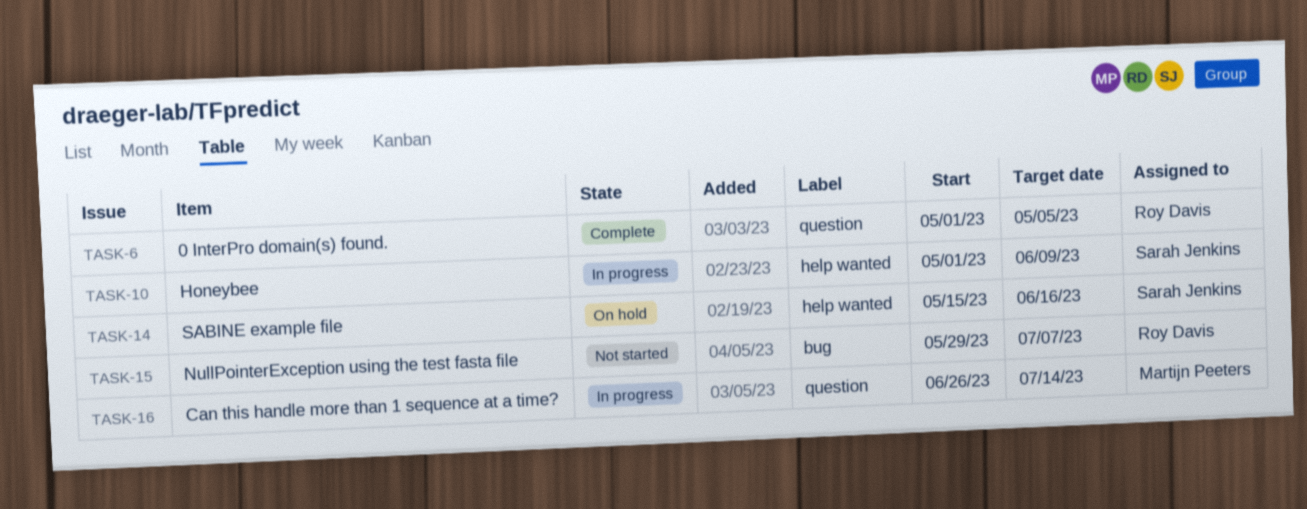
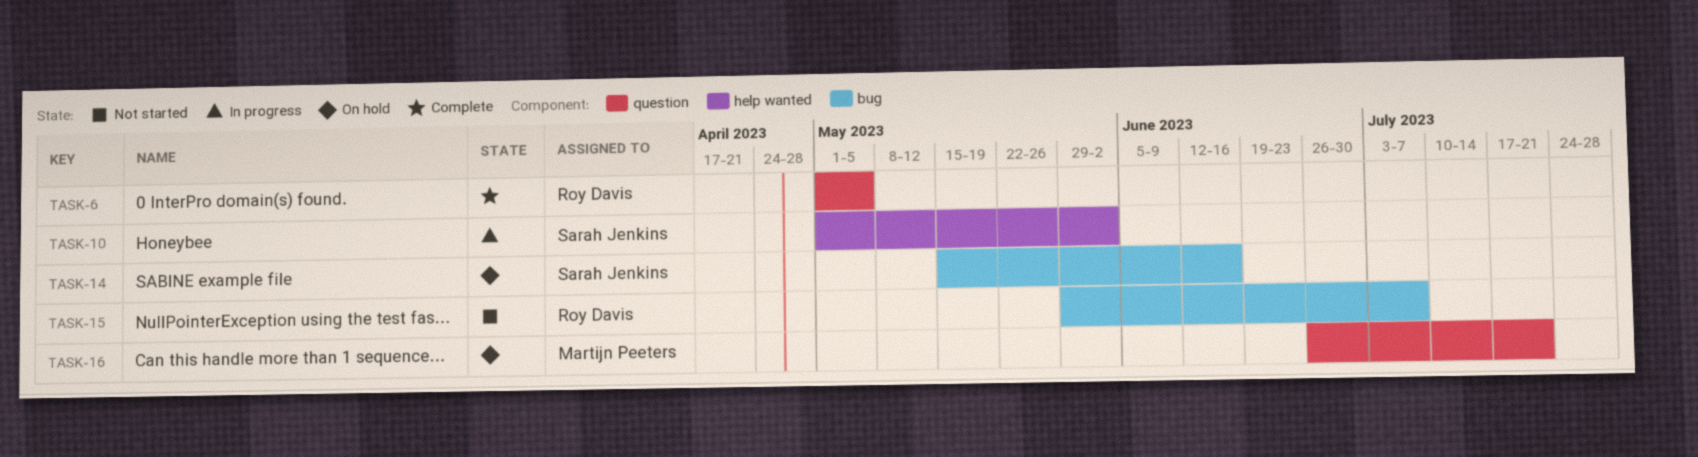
TASK-10, due: Jun 9 -> Jun 2
TASK-14, label: help wanted -> bug
TASK-16, status: In progress -> On hold
TASK-16, due: Jul 14 -> Jul 21

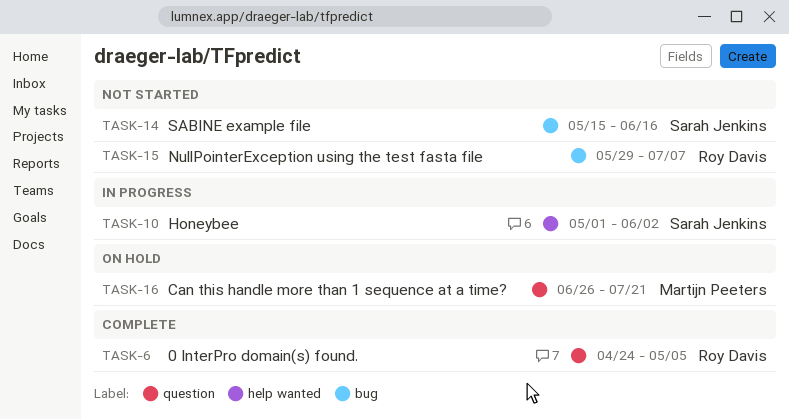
TASK-6, start: May 1 -> Apr 24
TASK-14, status: On hold -> Not started

